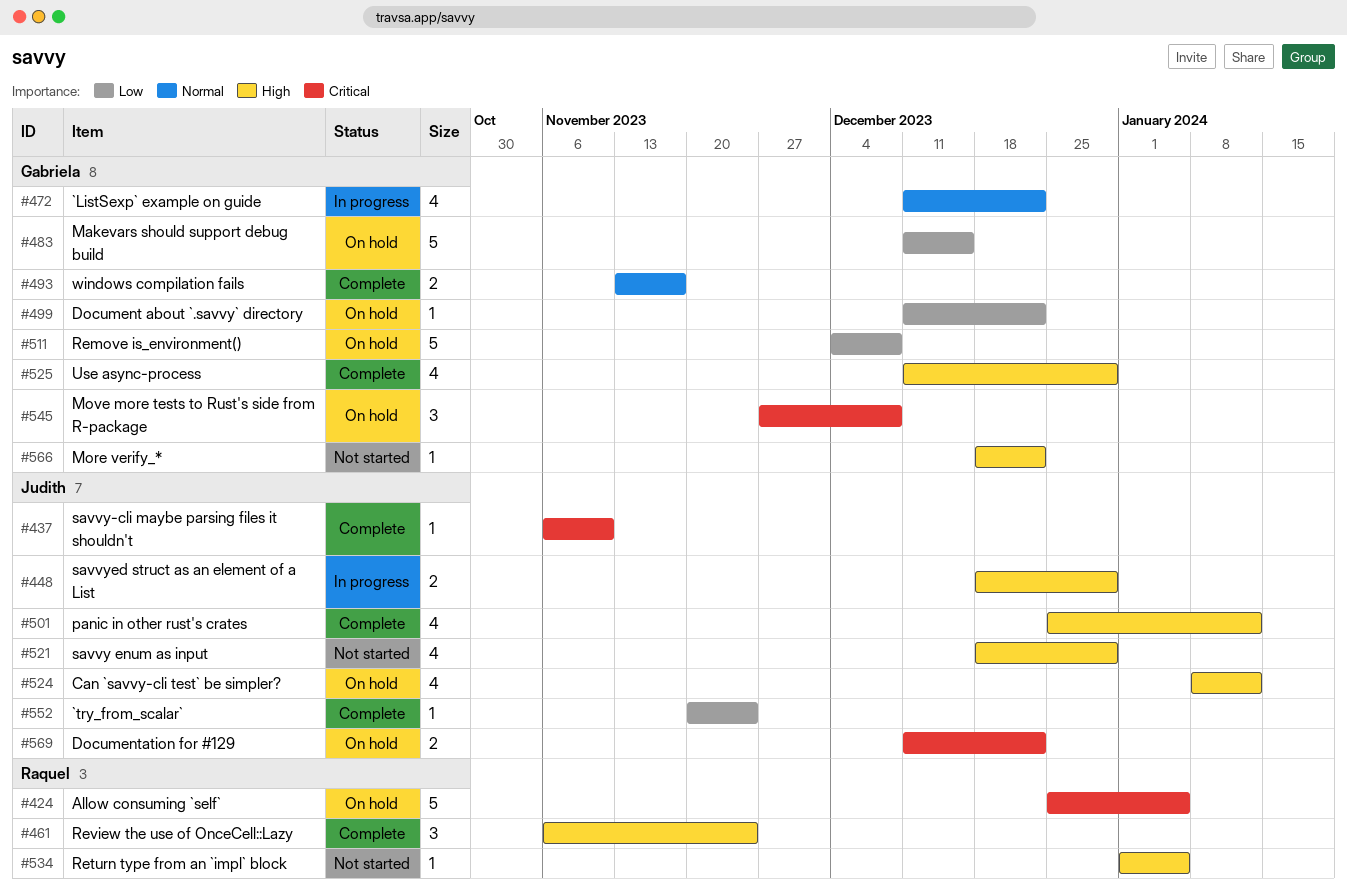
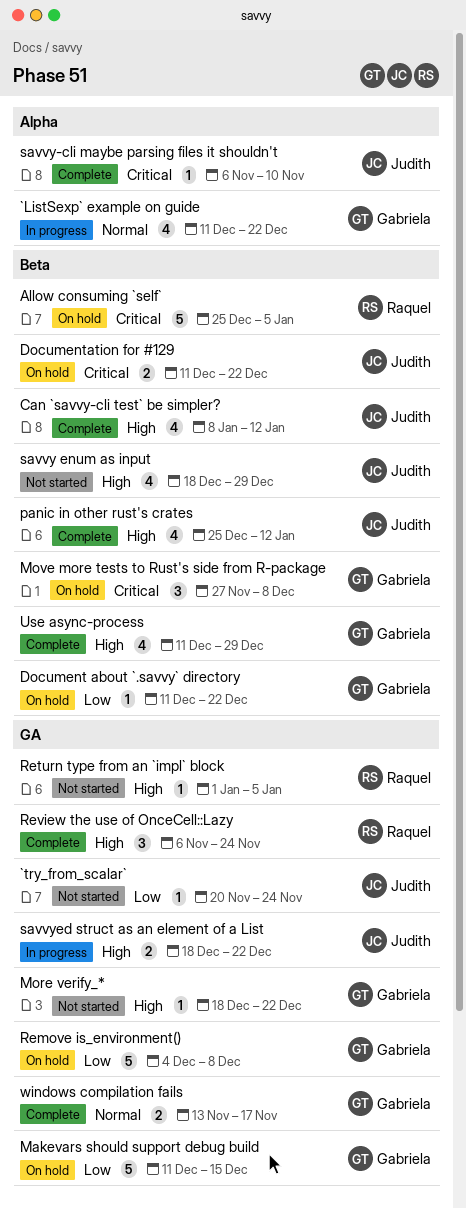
`try_from_scalar`, status: Complete -> Not started
Can `savvy-cli test` be simpler?, status: On hold -> Complete
savvyed struct as an element of a List, due: Dec 29 -> Dec 22

